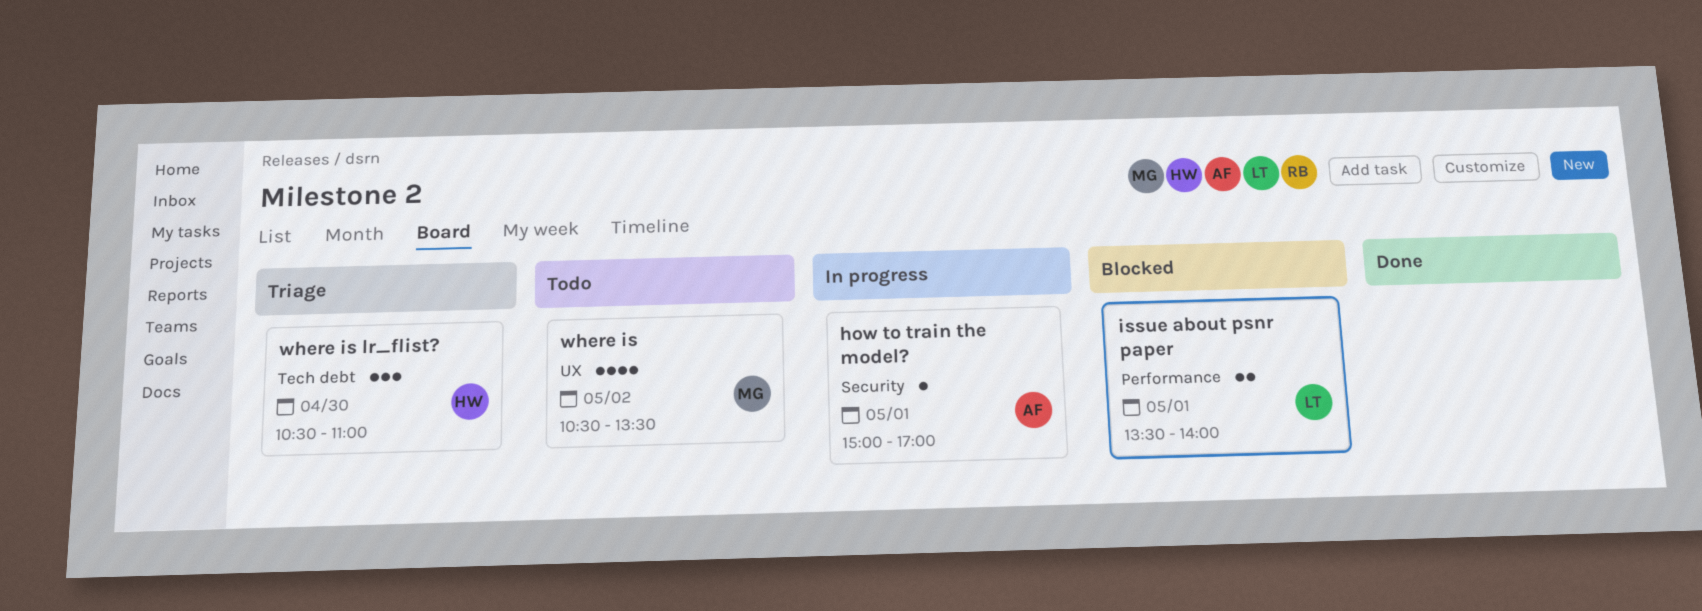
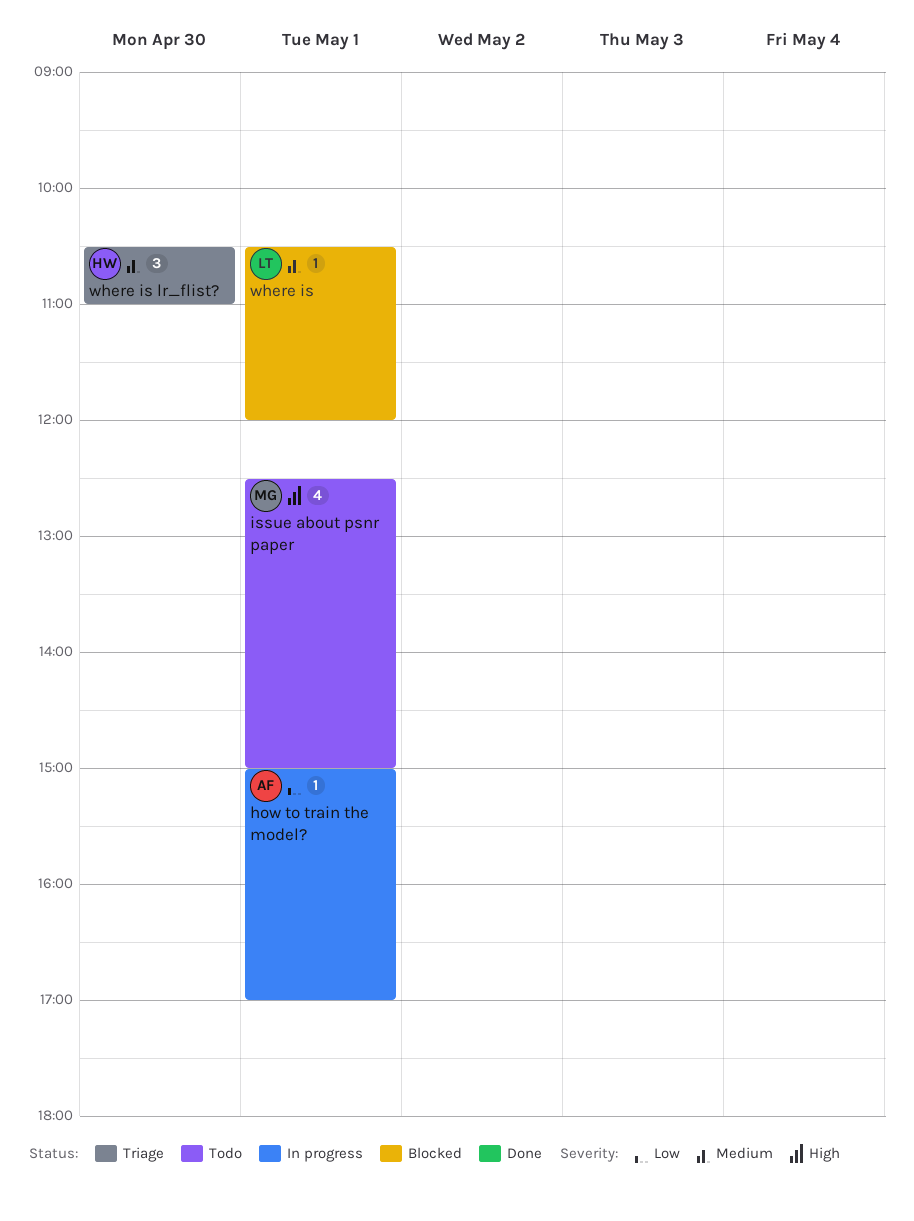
issue about psnr paper, status: Blocked -> Todo
issue about psnr paper, owner: LT -> MG
issue about psnr paper, estimate: 2 -> 4
issue about psnr paper, begins: 13:30 -> 12:30
issue about psnr paper, ends: 14:00 -> 15:00
where is, status: Todo -> Blocked
where is, owner: MG -> LT
where is, estimate: 4 -> 1
where is, day: May 2 -> May 1
where is, ends: 13:30 -> 12:00

